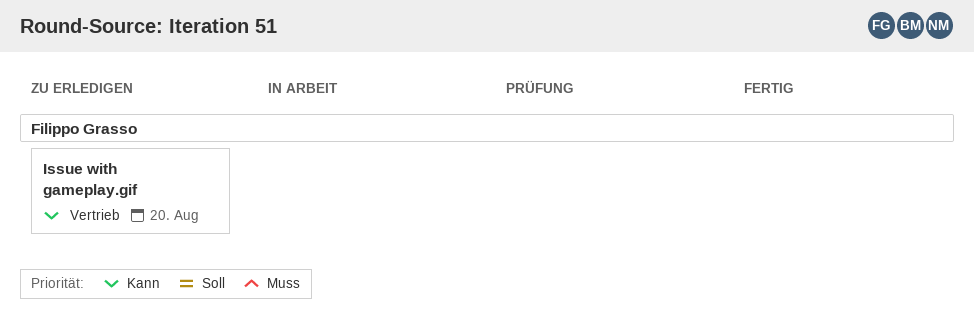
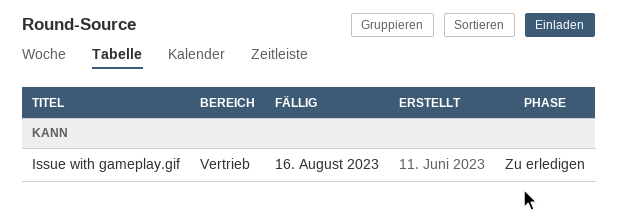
Issue with gameplay.gif, due: Aug 20 -> Aug 16

